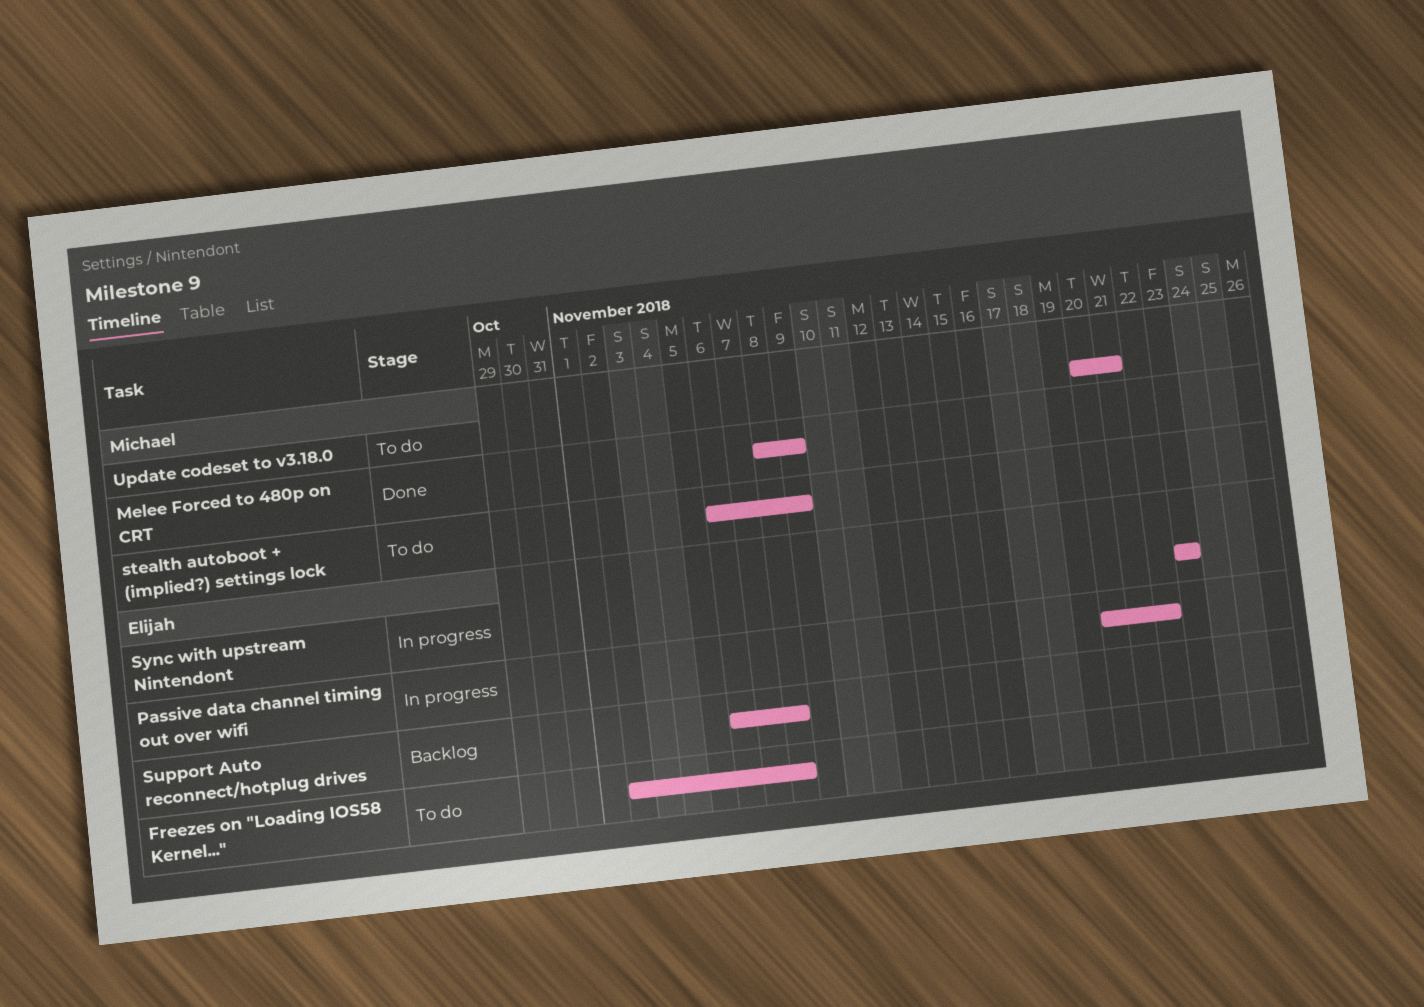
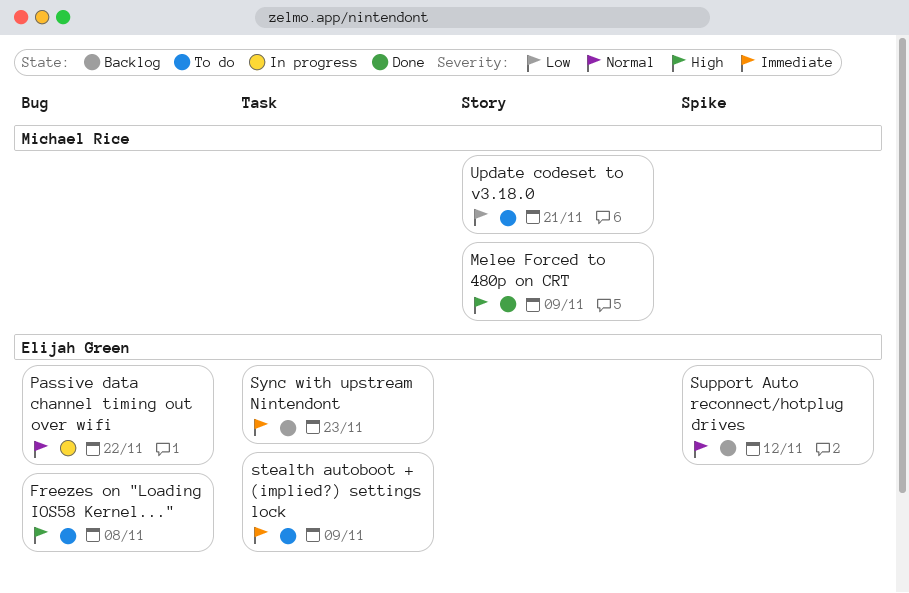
stealth autoboot + (implied?) settings lock, owner: Michael Rice -> Elijah Green
Support Auto reconnect/hotplug drives, due: Nov 8 -> Nov 12
Sync with upstream Nintendont, status: In progress -> Backlog

